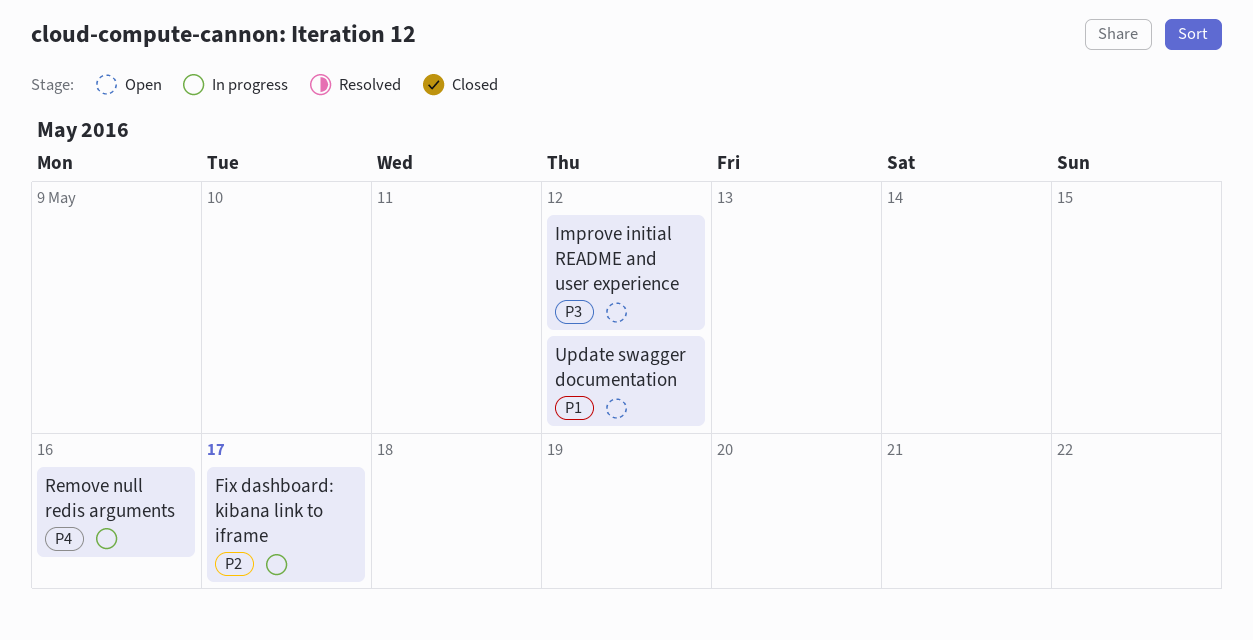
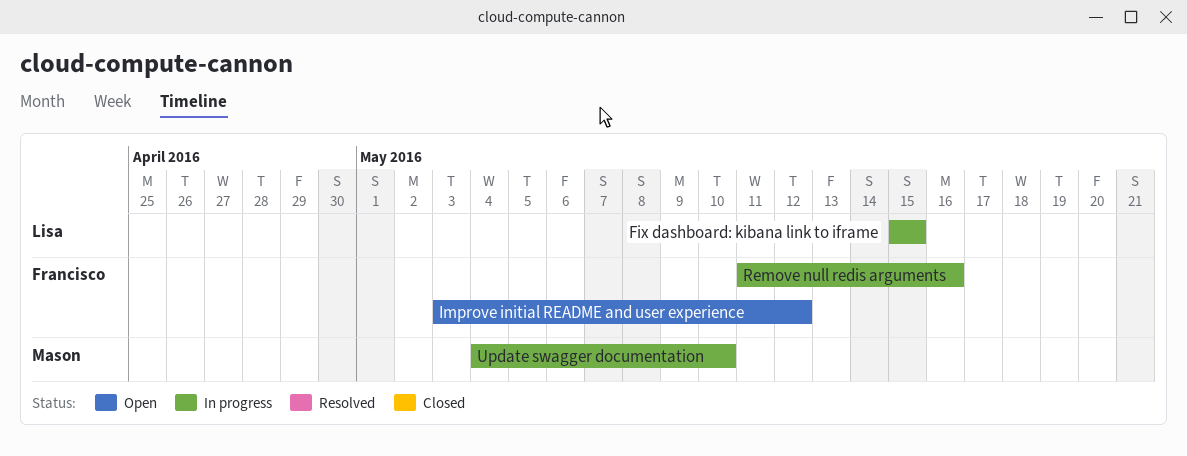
Fix dashboard: kibana link to iframe, due: May 17 -> May 15
Update swagger documentation, status: Open -> In progress
Update swagger documentation, due: May 12 -> May 10

